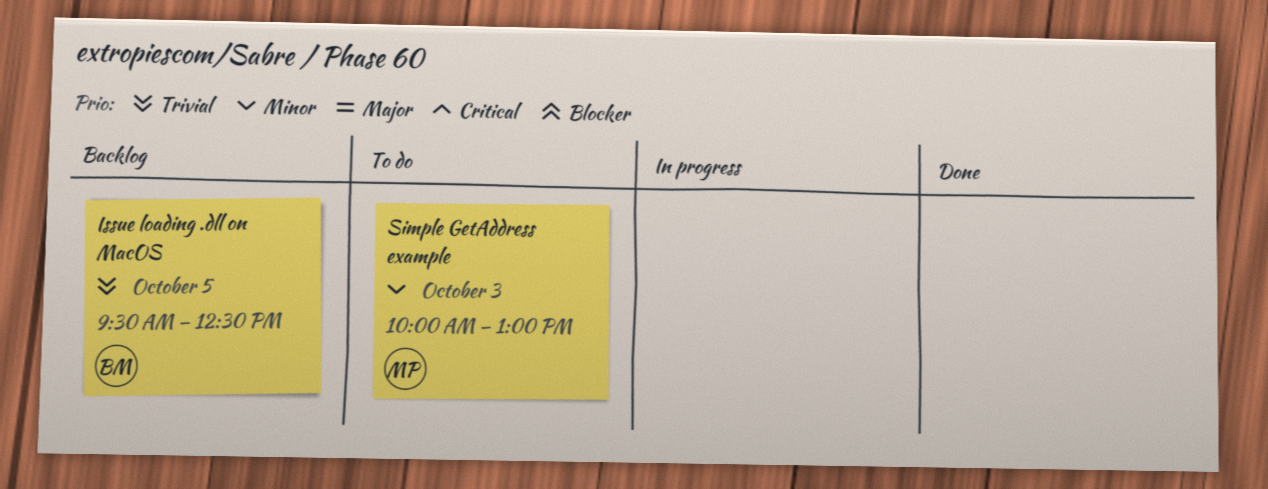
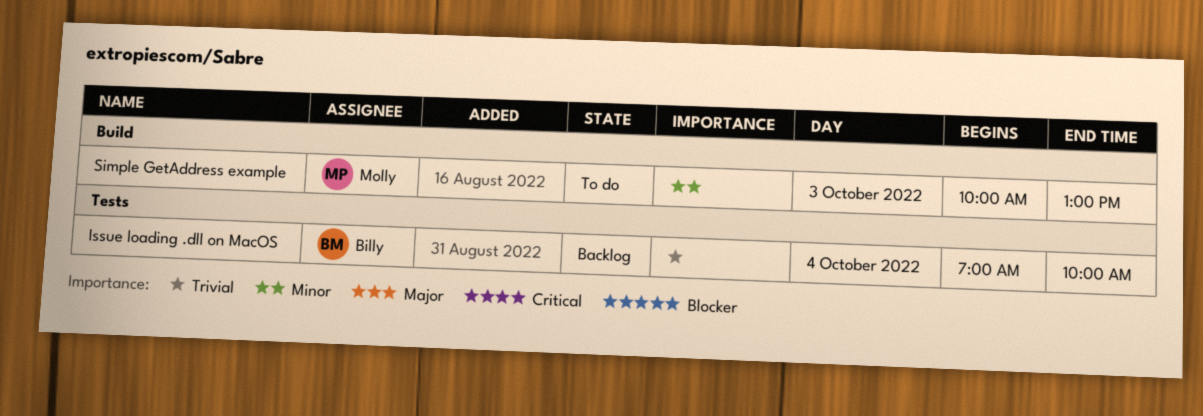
Issue loading .dll on MacOS, day: Oct 5 -> Oct 4
Issue loading .dll on MacOS, begins: 09:30 -> 07:00
Issue loading .dll on MacOS, ends: 12:30 -> 10:00

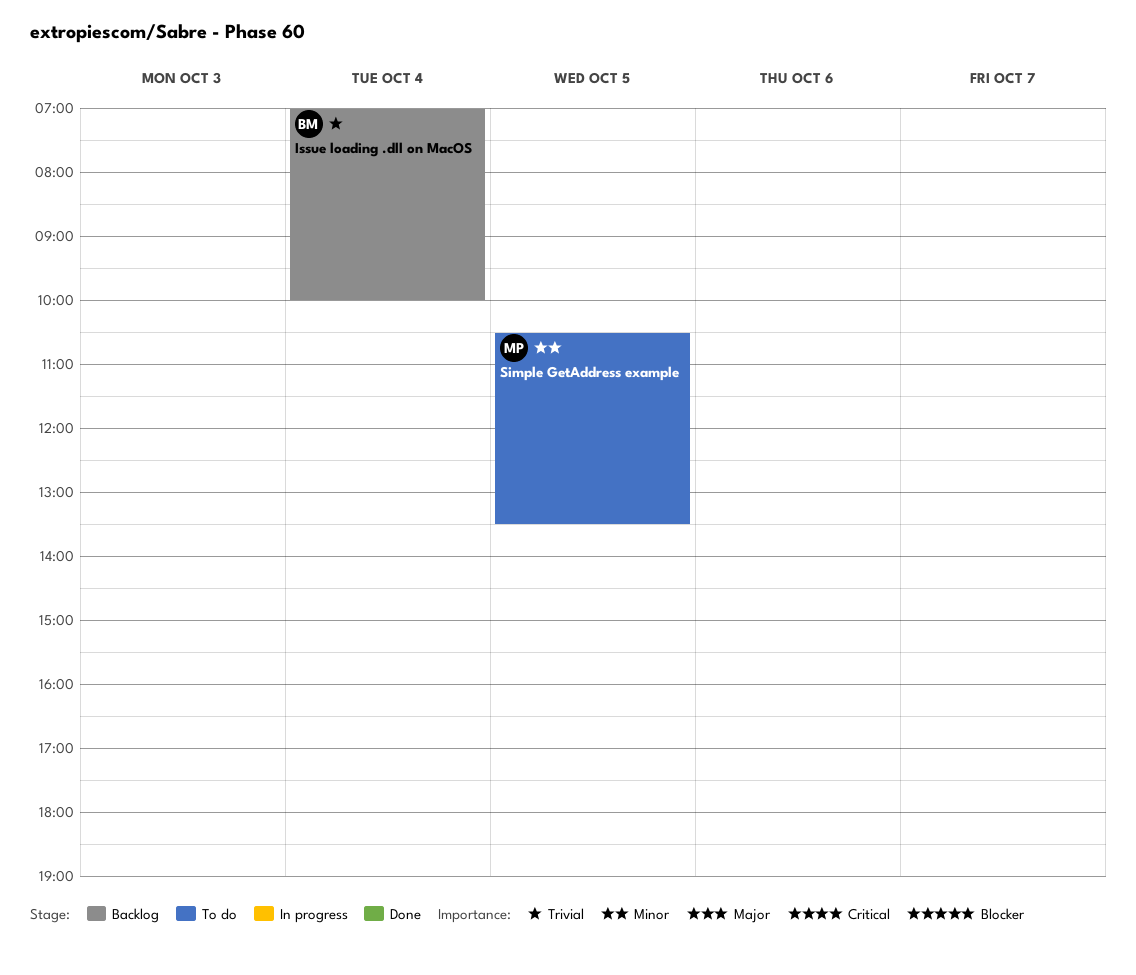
Simple GetAddress example, day: Oct 3 -> Oct 5
Simple GetAddress example, begins: 10:00 -> 10:30
Simple GetAddress example, ends: 13:00 -> 13:30

